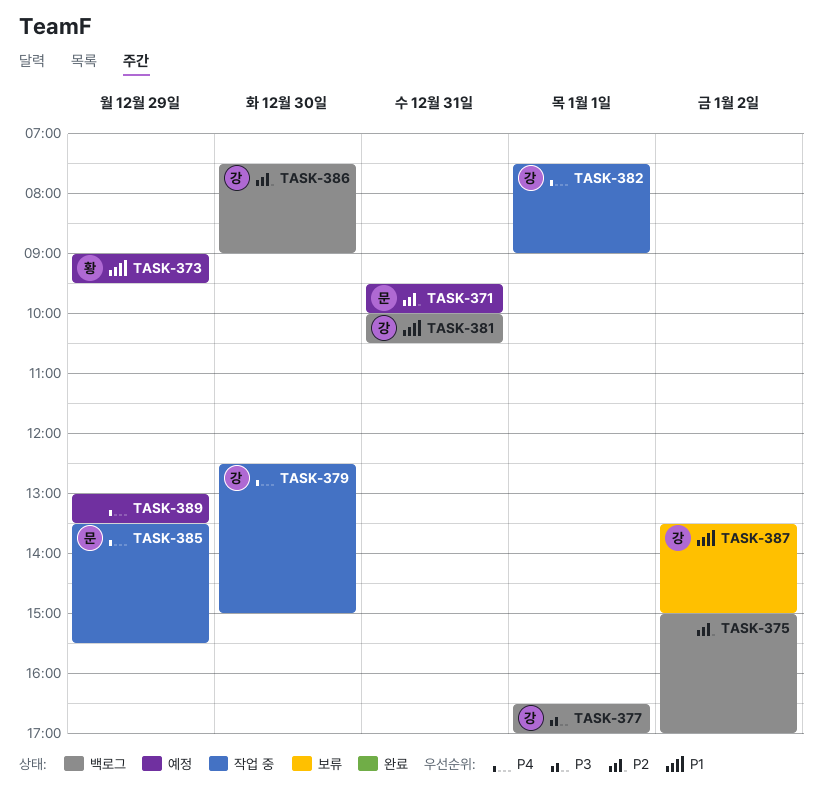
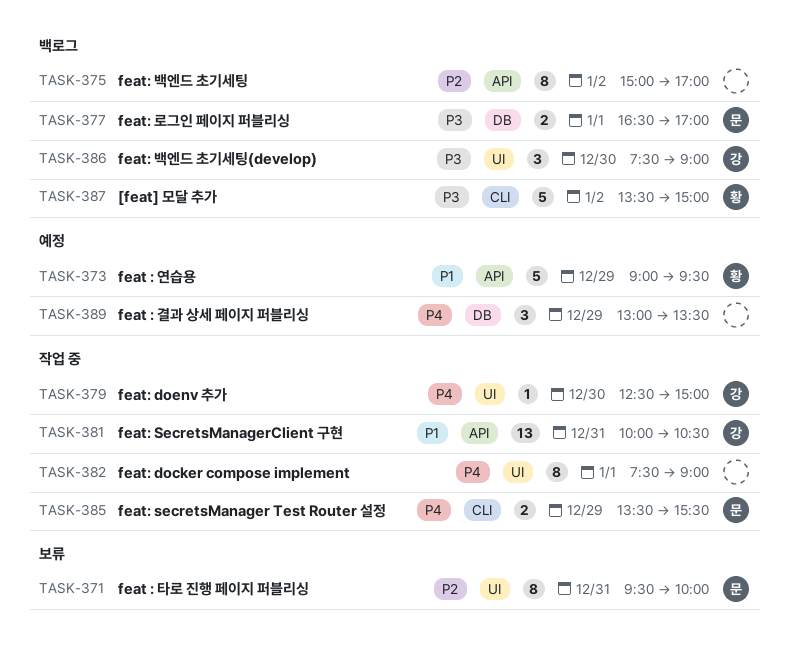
TASK-371, status: 예정 -> 보류
TASK-377, owner: 강 -> 문
TASK-381, status: 백로그 -> 작업 중
TASK-382, owner: 강 -> none
TASK-386, priority: P2 -> P3
TASK-387, status: 보류 -> 백로그
TASK-387, owner: 강 -> 황
TASK-387, priority: P1 -> P3

